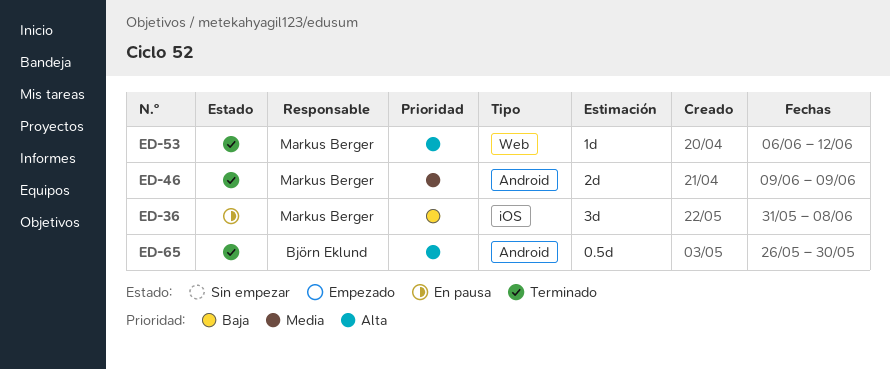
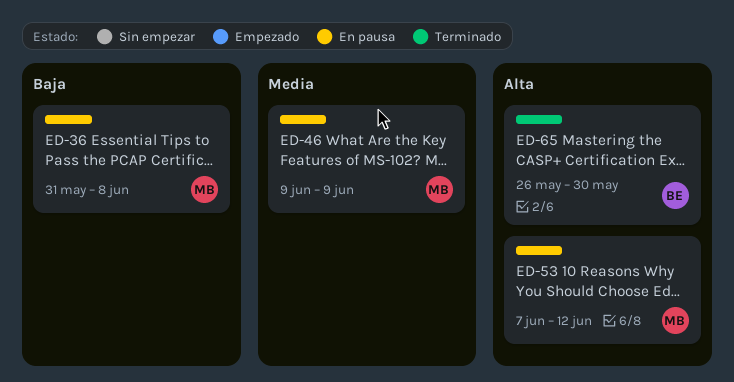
ED-46, status: Terminado -> En pausa
ED-53, status: Terminado -> En pausa
ED-53, start: Jun 6 -> Jun 7

